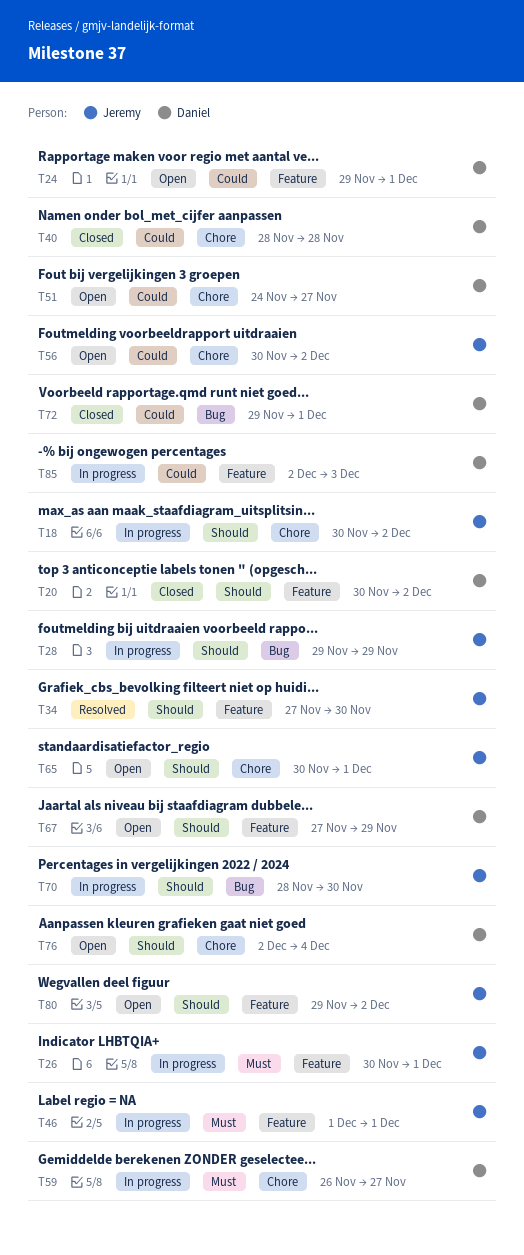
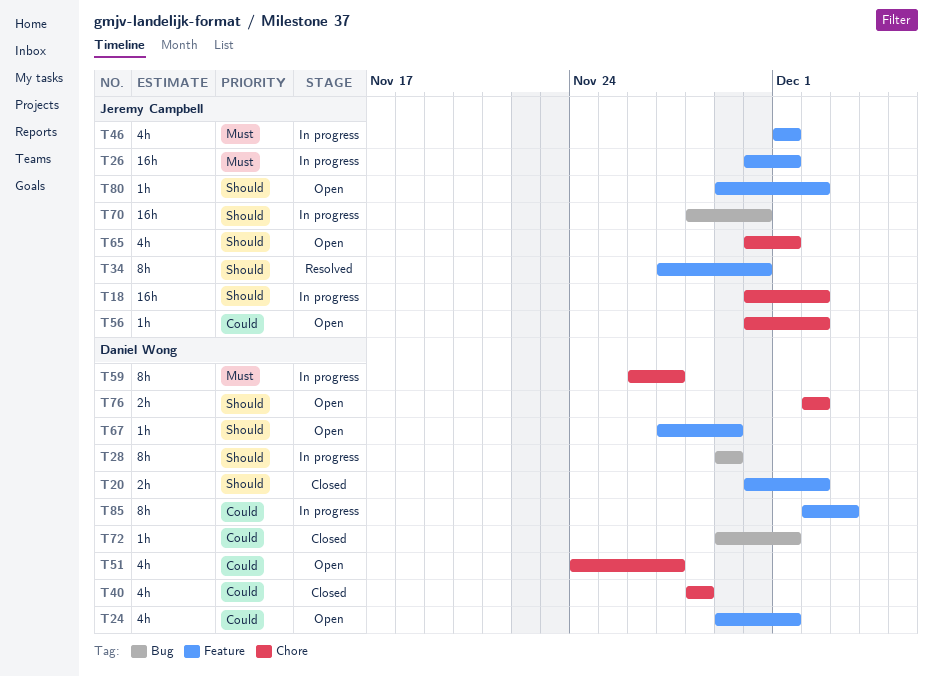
T28, owner: Jeremy Campbell -> Daniel Wong
T76, due: Dec 4 -> Dec 2

